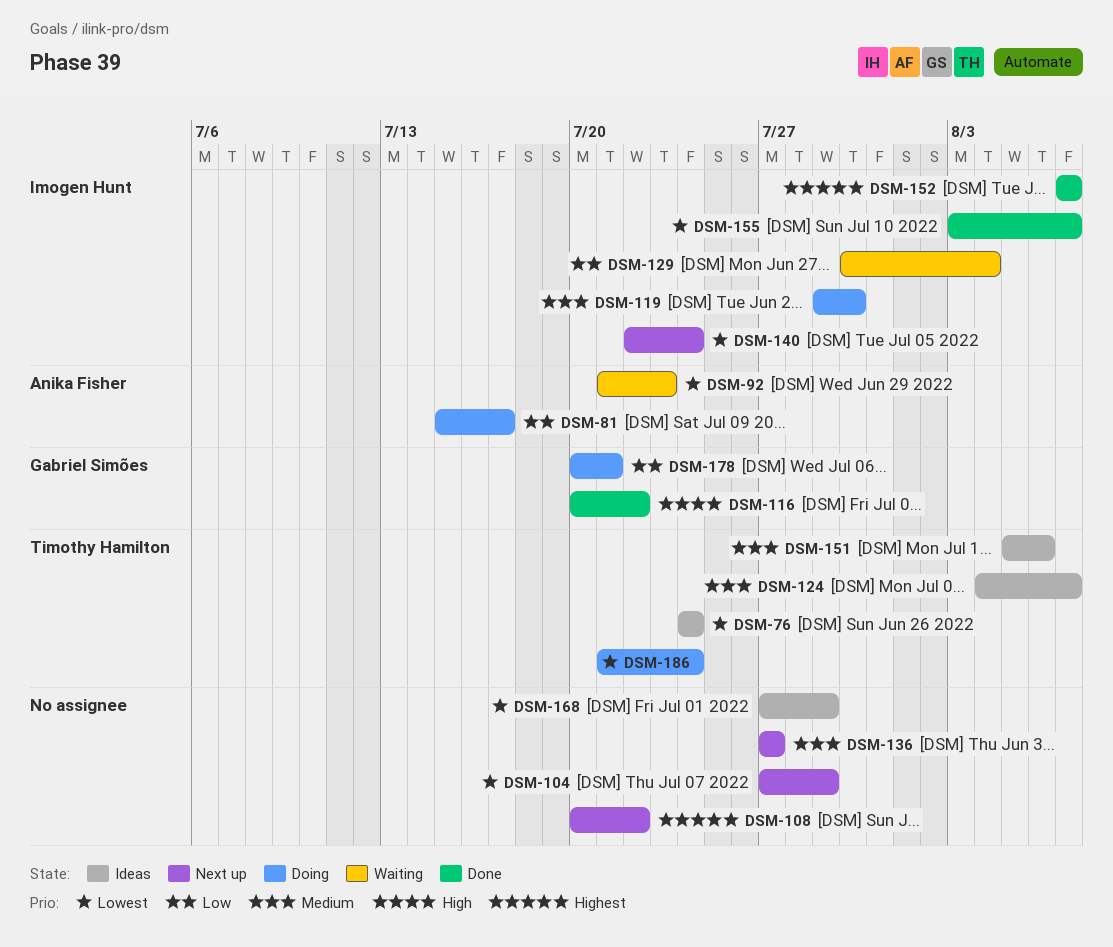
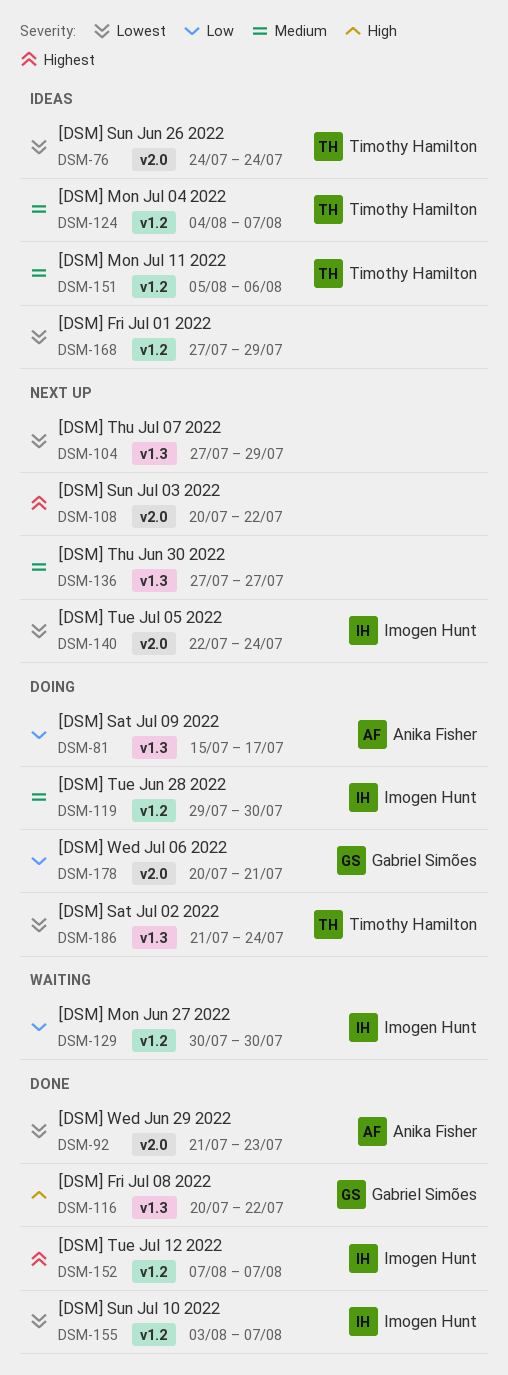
DSM-92, status: Waiting -> Done
DSM-129, due: Aug 4 -> Jul 30

